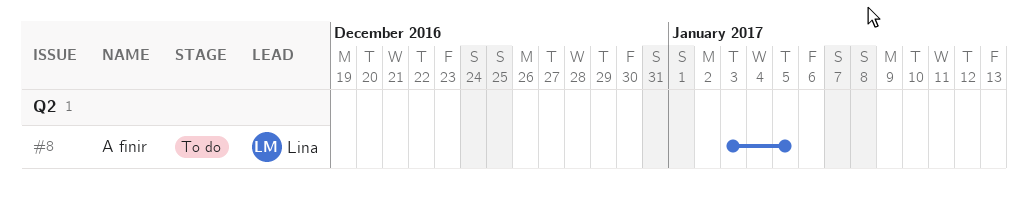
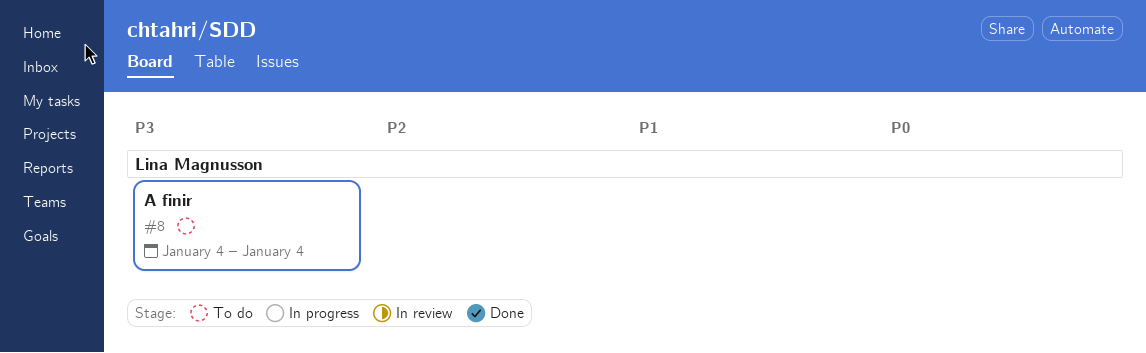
#8, start: Jan 3 -> Jan 4
#8, due: Jan 5 -> Jan 4

